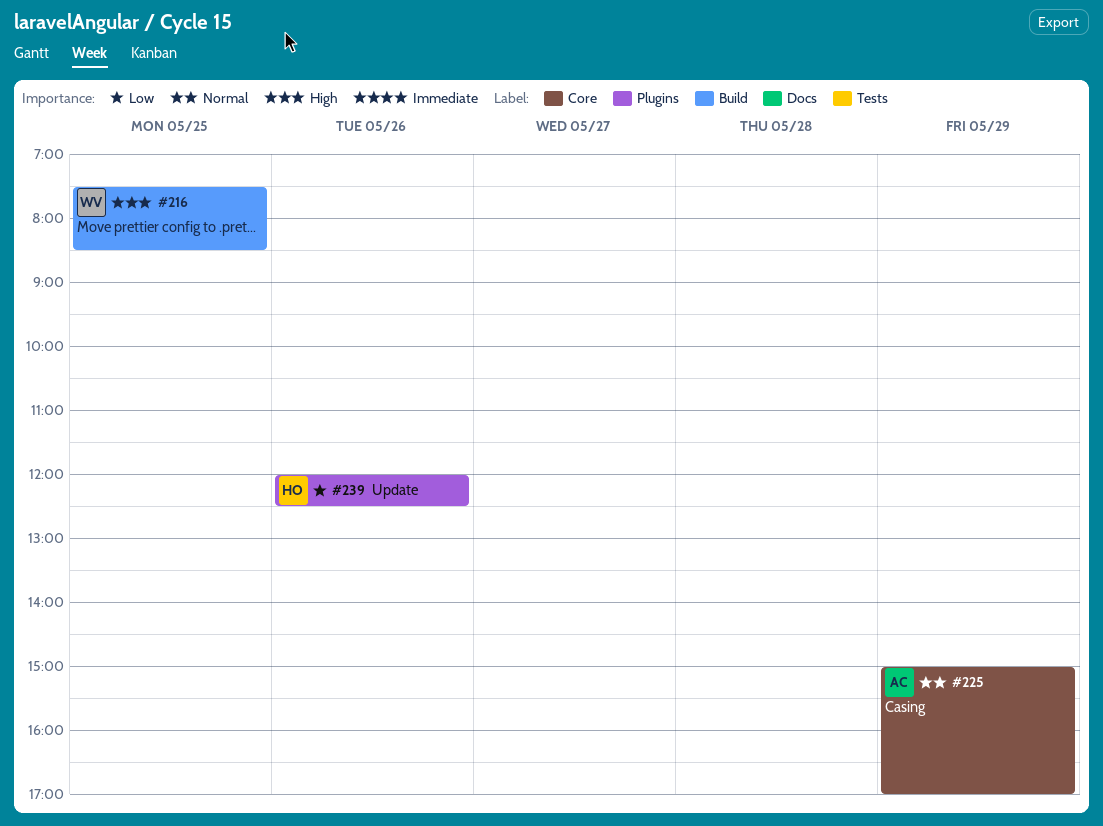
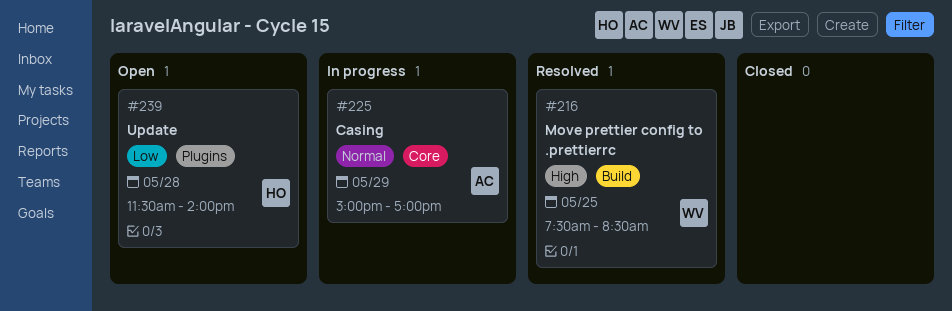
#239, day: May 26 -> May 28
#239, begins: 12:00 -> 11:30
#239, ends: 12:30 -> 14:00

